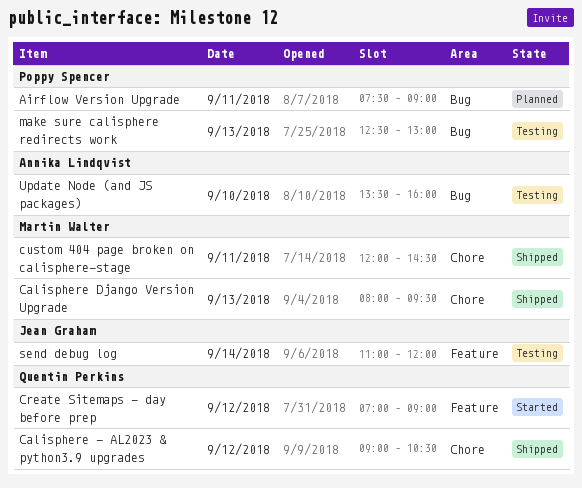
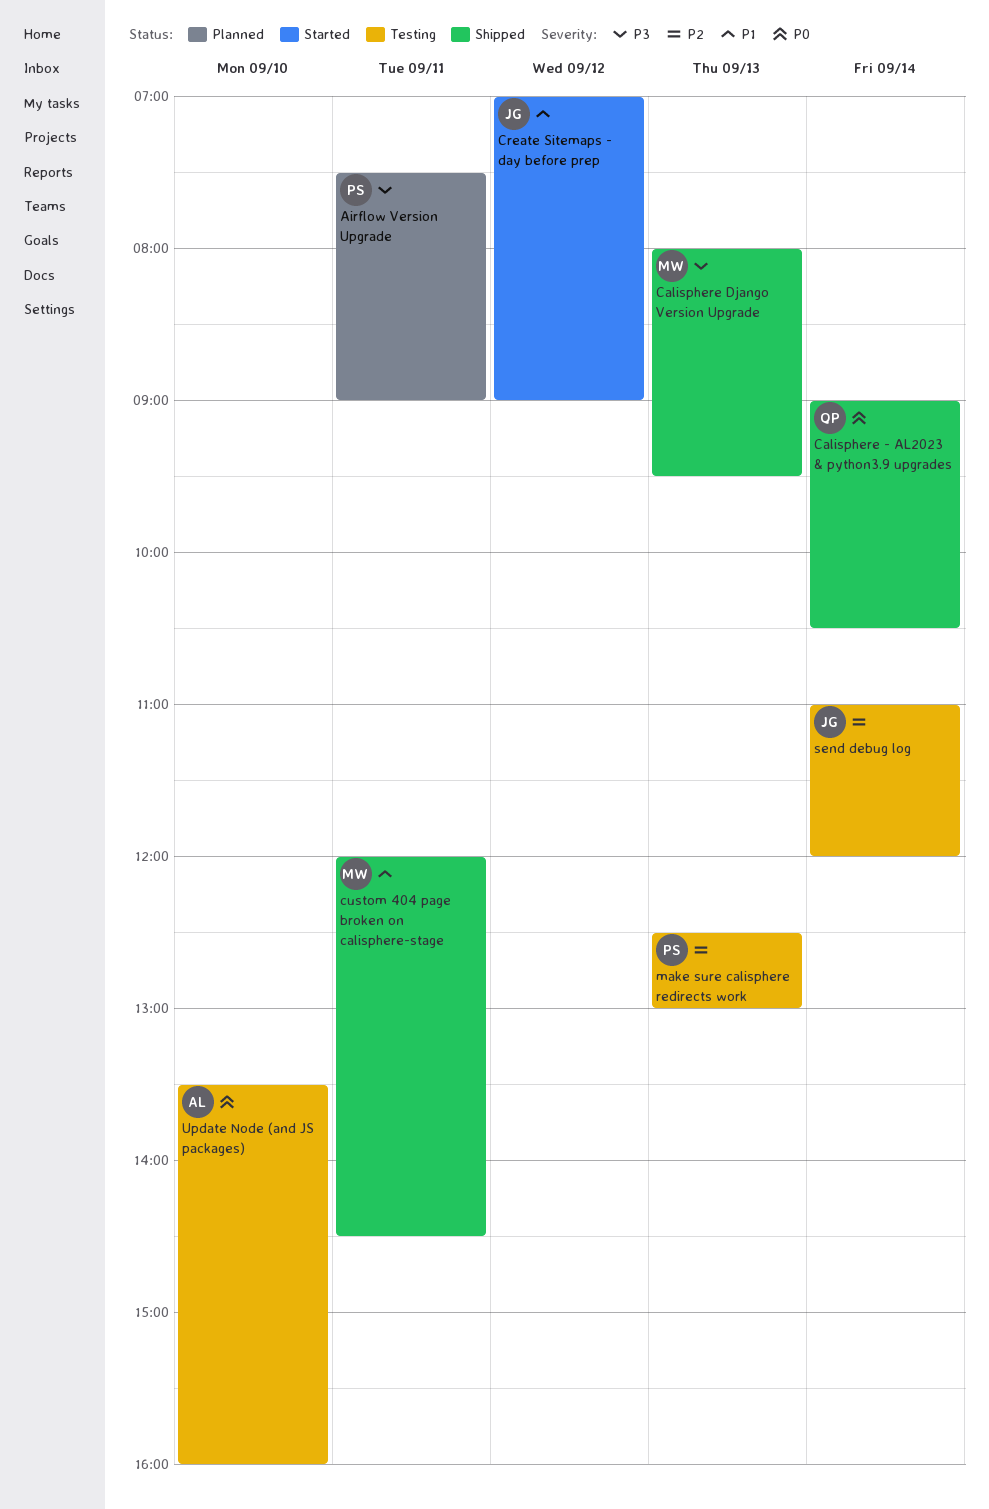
Calisphere - AL2023 & python3.9 upgrades, day: Sep 12 -> Sep 14
Create Sitemaps - day before prep, owner: Quentin Perkins -> Jean Graham

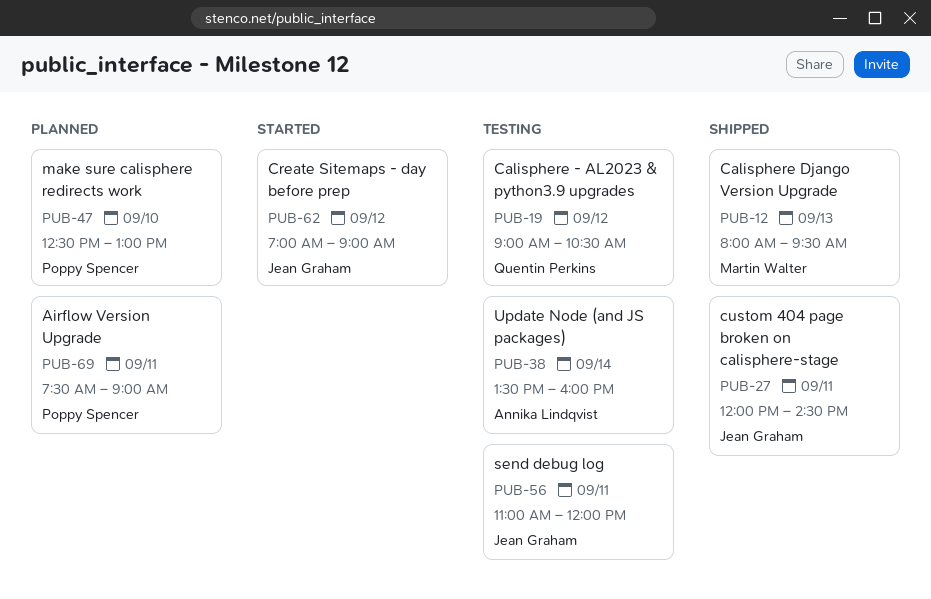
Calisphere - AL2023 & python3.9 upgrades, status: Shipped -> Testing
Calisphere - AL2023 & python3.9 upgrades, day: Sep 14 -> Sep 12
custom 404 page broken on calisphere-stage, owner: Martin Walter -> Jean Graham
make sure calisphere redirects work, status: Testing -> Planned
make sure calisphere redirects work, day: Sep 13 -> Sep 10
send debug log, day: Sep 14 -> Sep 11
Update Node (and JS packages), day: Sep 10 -> Sep 14

